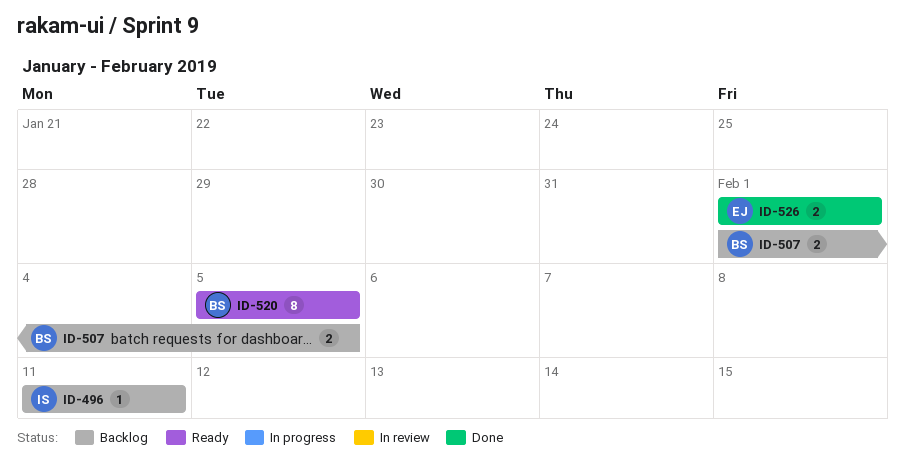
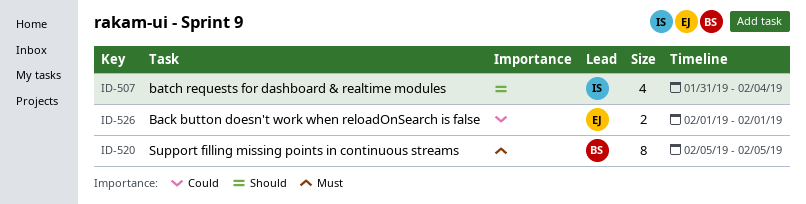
ID-496: present -> none
ID-507, owner: BS -> IS
ID-507, estimate: 2 -> 4
ID-507, start: Feb 1 -> Jan 31
ID-507, due: Feb 5 -> Feb 4

